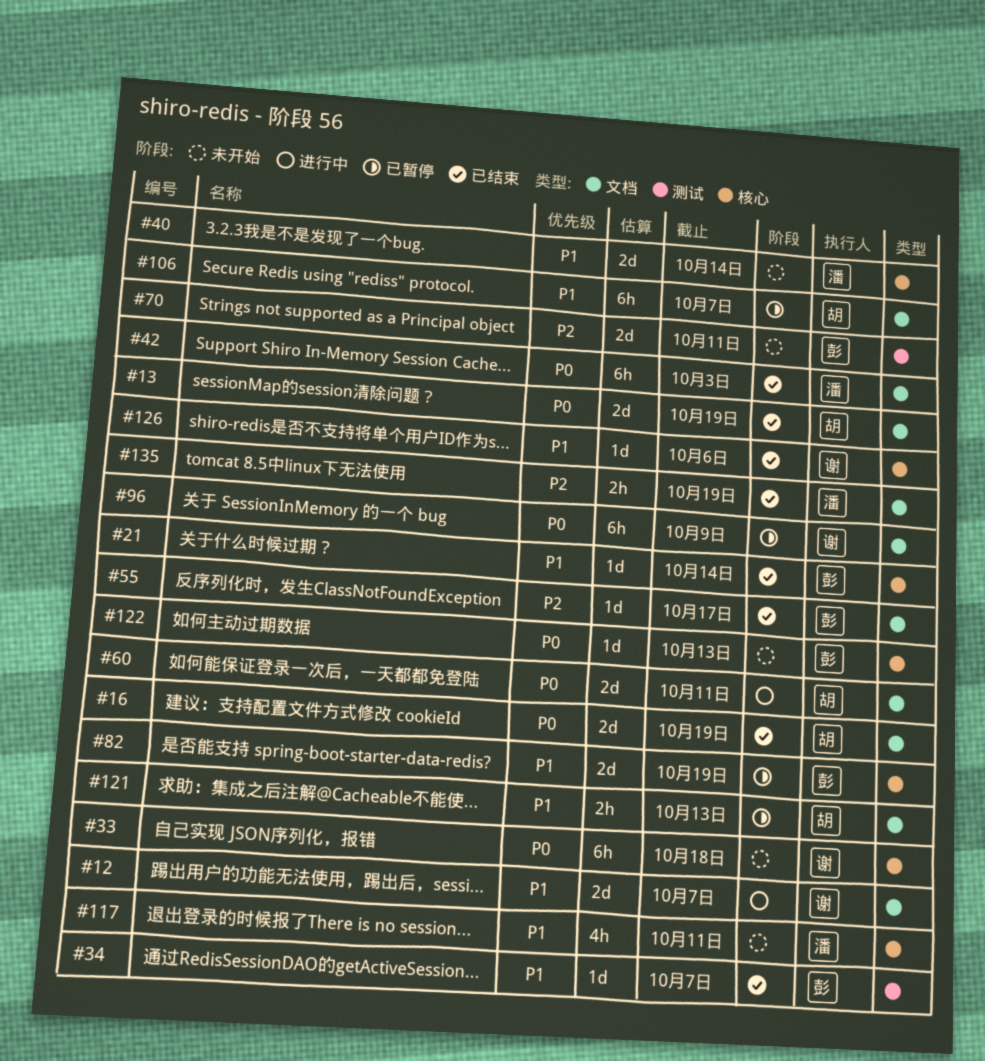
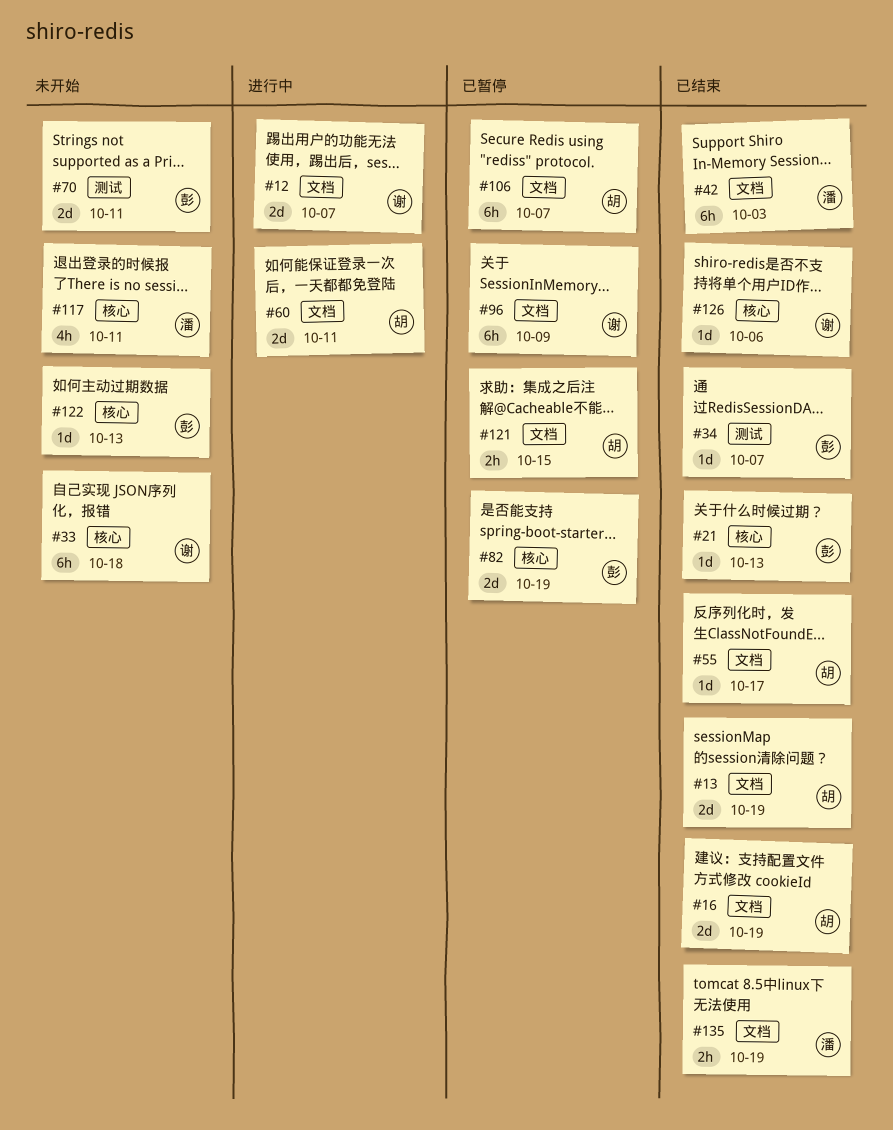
#21, due: Oct 14 -> Oct 13
#40: present -> none
#55, owner: 彭 -> 胡
#121, due: Oct 13 -> Oct 15

